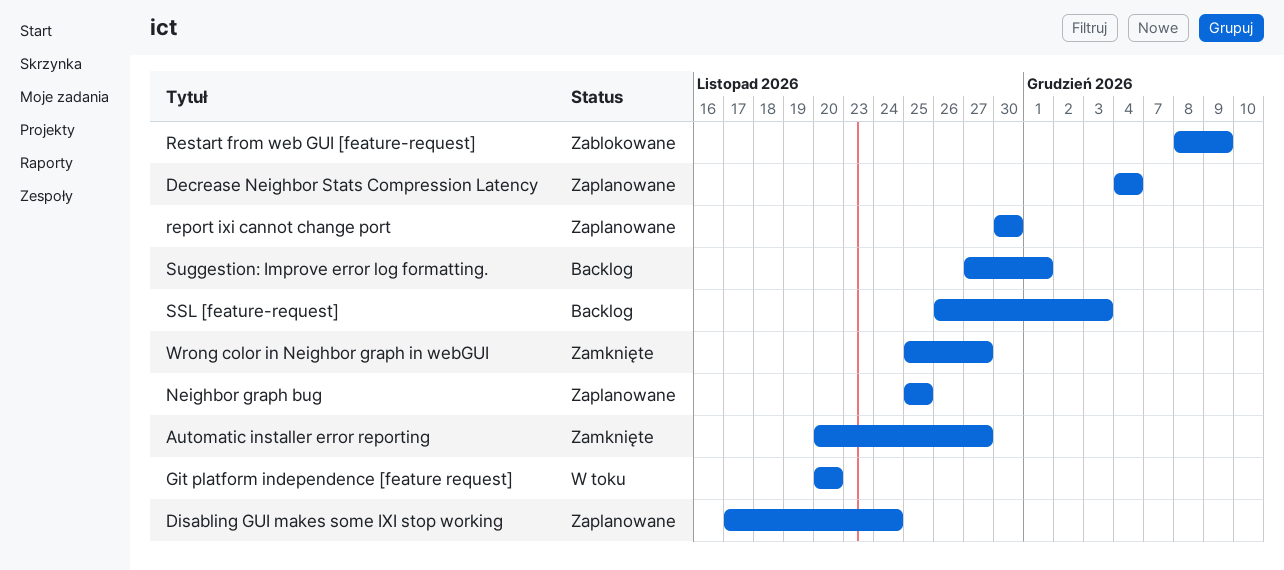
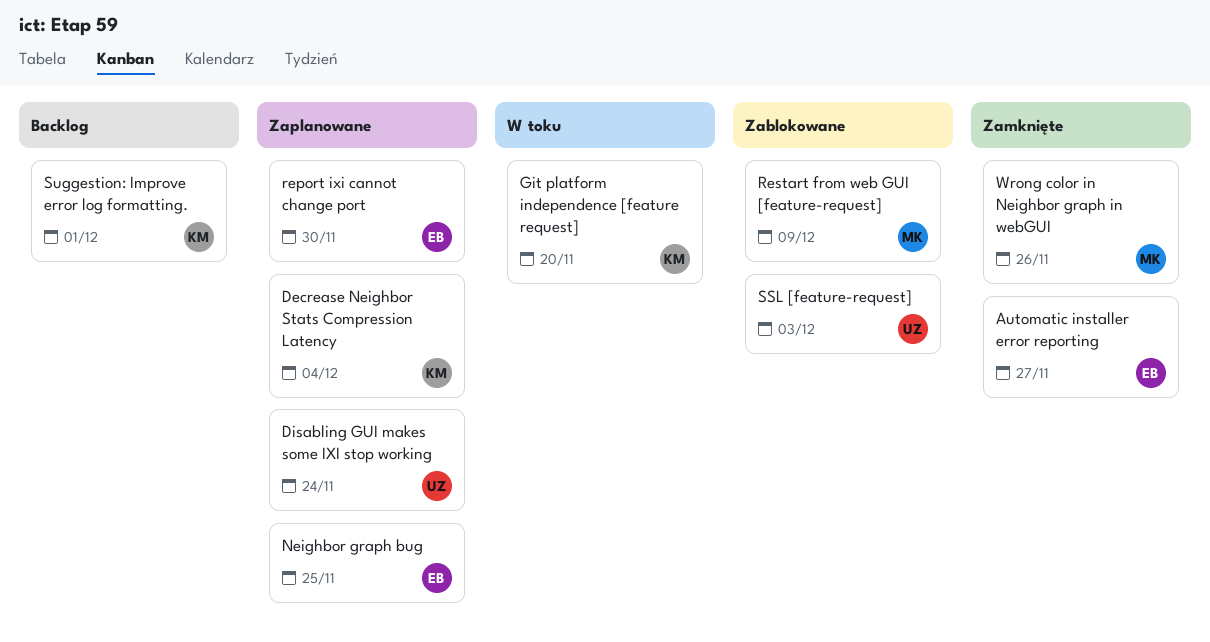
SSL [feature-request], status: Backlog -> Zablokowane
Wrong color in Neighbor graph in webGUI, due: Nov 27 -> Nov 26

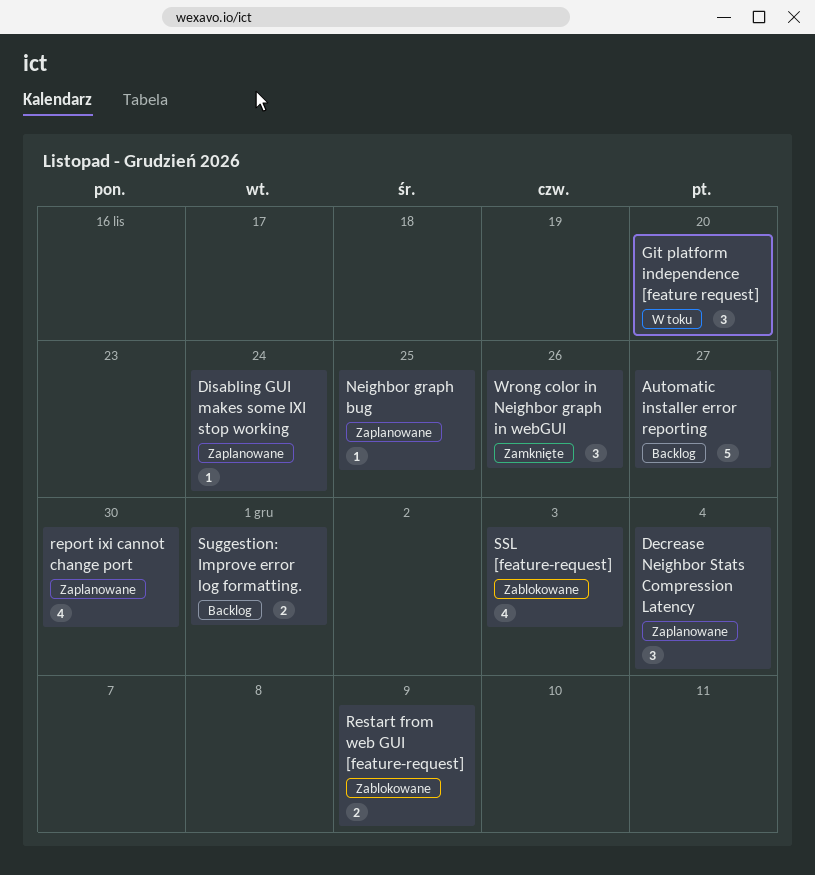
Automatic installer error reporting, status: Zamknięte -> Backlog

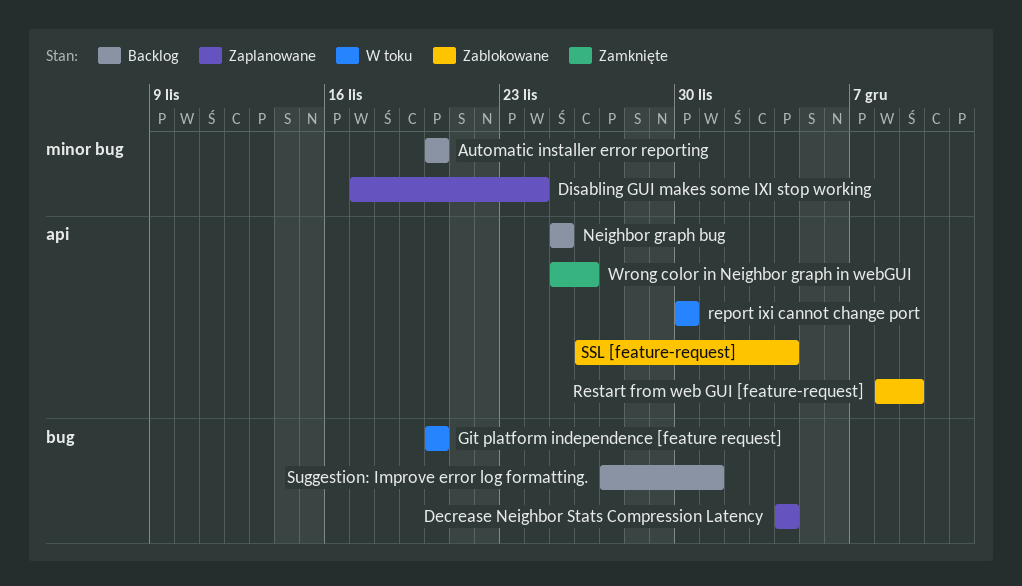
Automatic installer error reporting, due: Nov 27 -> Nov 20
Neighbor graph bug, status: Zaplanowane -> Backlog
report ixi cannot change port, status: Zaplanowane -> W toku
SSL [feature-request], due: Dec 3 -> Dec 4

